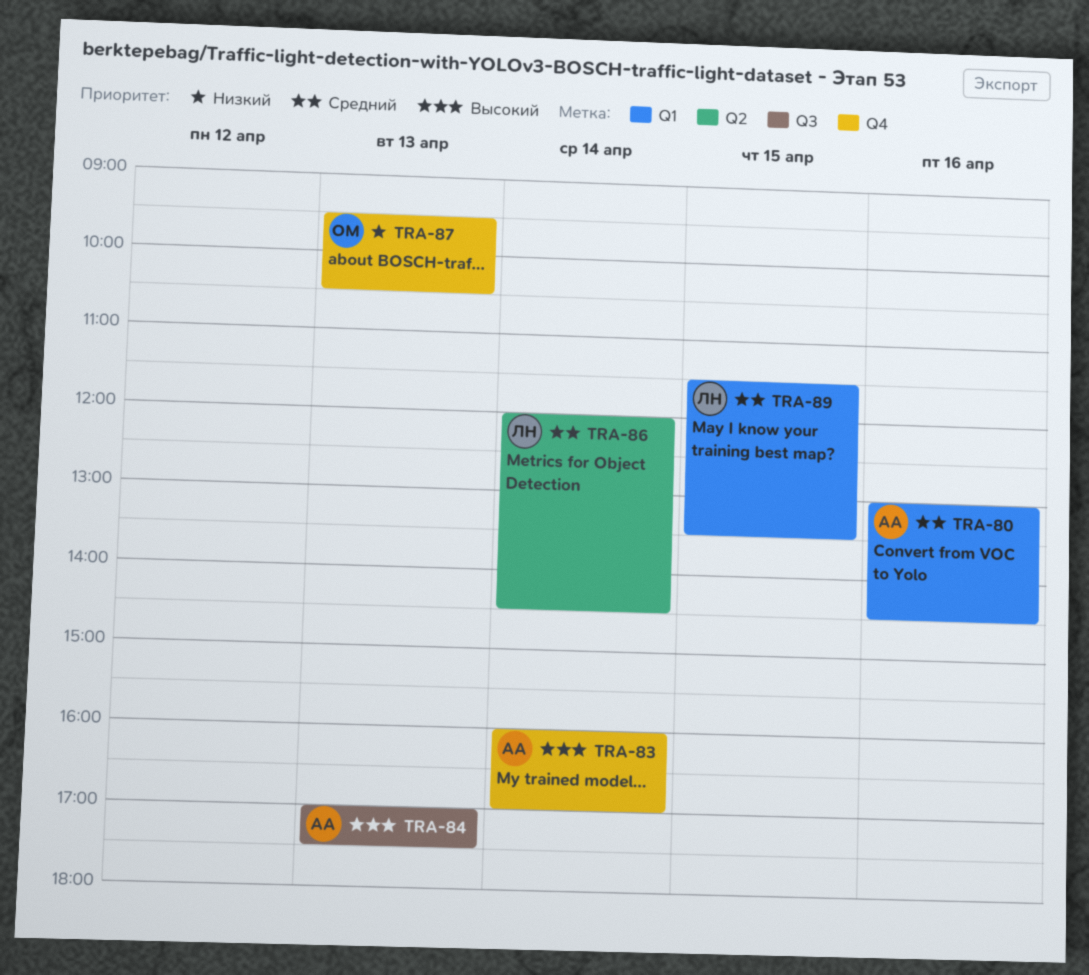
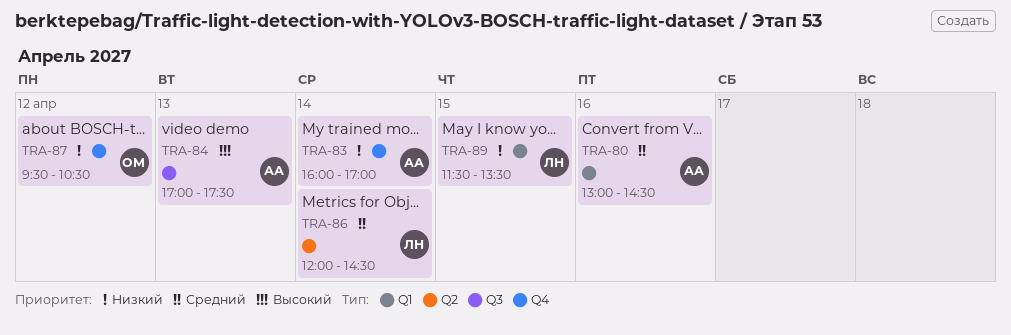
TRA-83, priority: Высокий -> Низкий
TRA-87, day: Apr 13 -> Apr 12
TRA-89, priority: Средний -> Низкий

